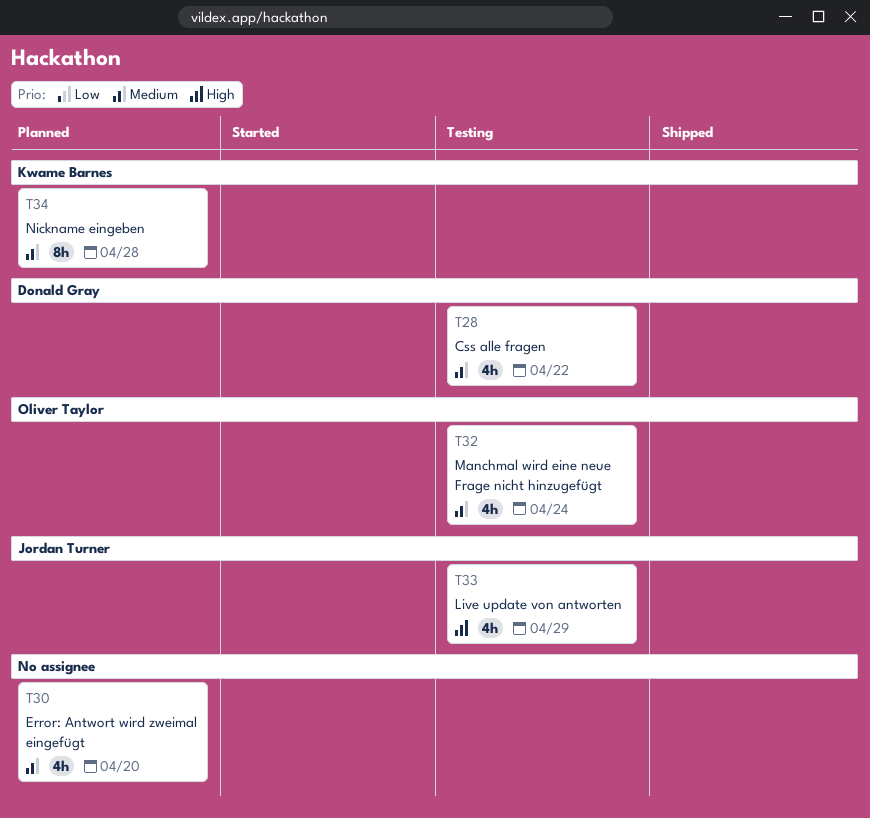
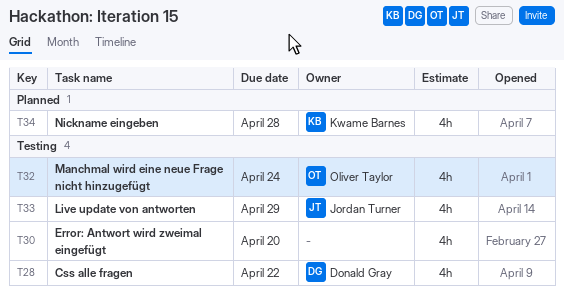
T30, status: Planned -> Testing
T34, estimate: 8h -> 4h

